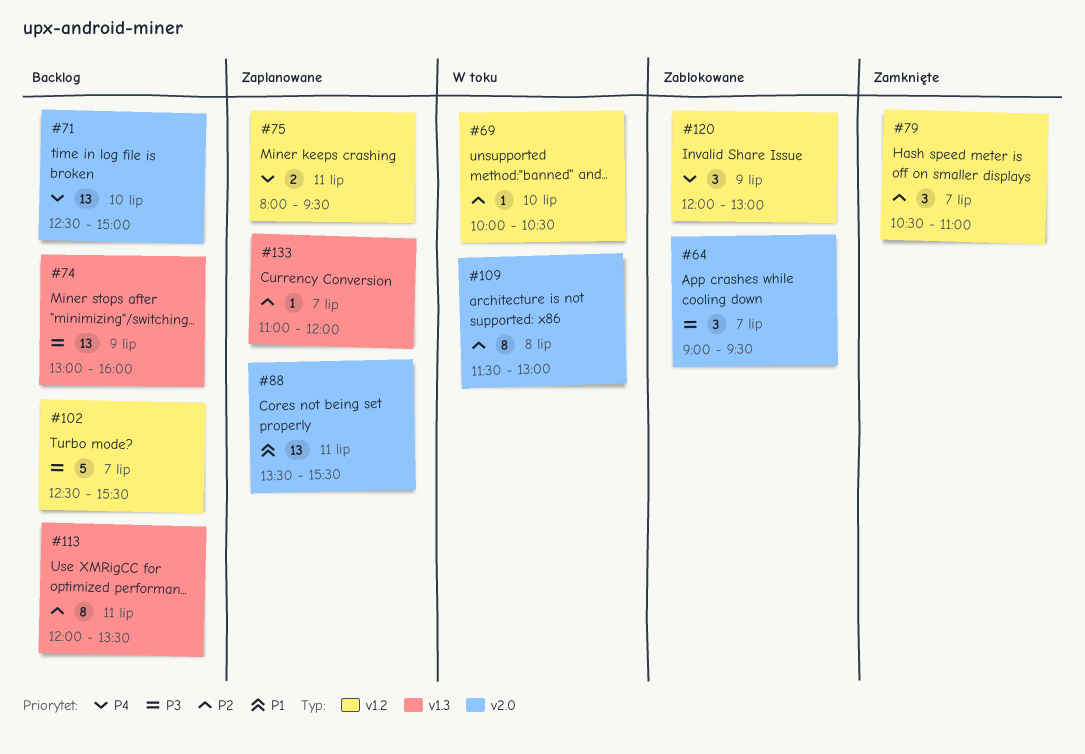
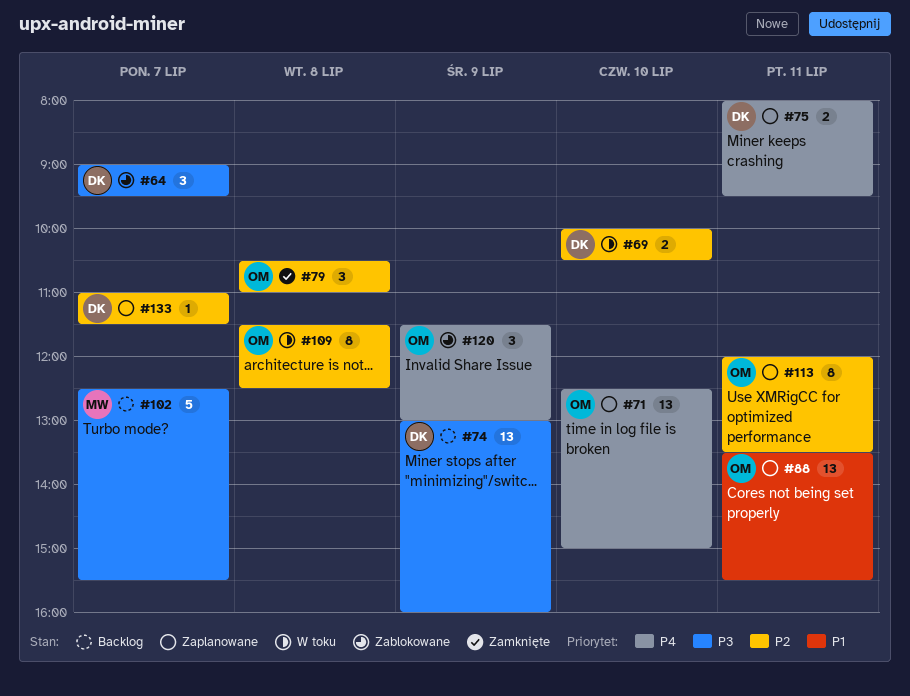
#69, estimate: 1 -> 2
#71, status: Backlog -> Zaplanowane
#79, day: Jul 7 -> Jul 8
#109, ends: 13:00 -> 12:30
#113, status: Backlog -> Zaplanowane
#120, begins: 12:00 -> 11:30
#133, ends: 12:00 -> 11:30

